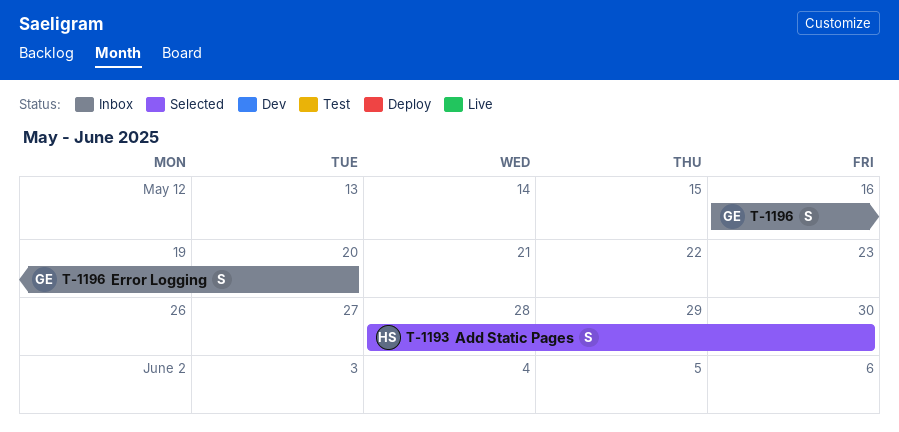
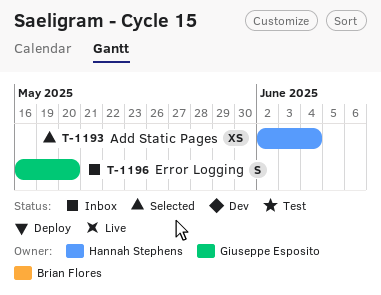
T-1193, estimate: S -> XS
T-1193, start: May 28 -> Jun 2
T-1193, due: May 30 -> Jun 4

